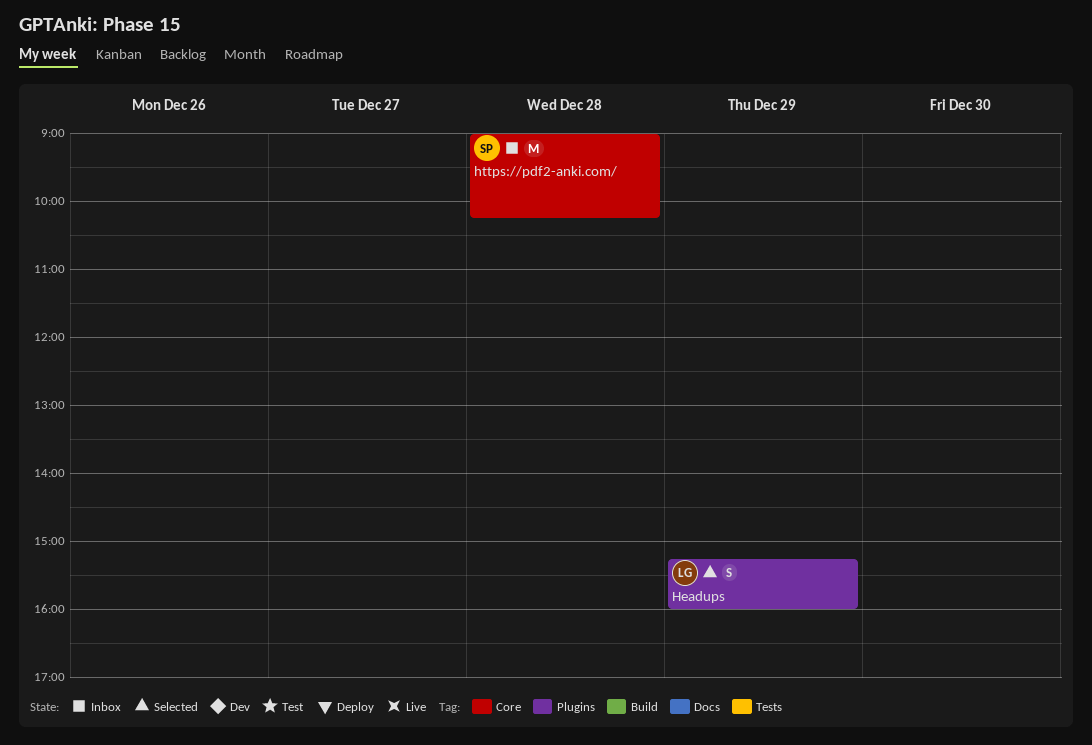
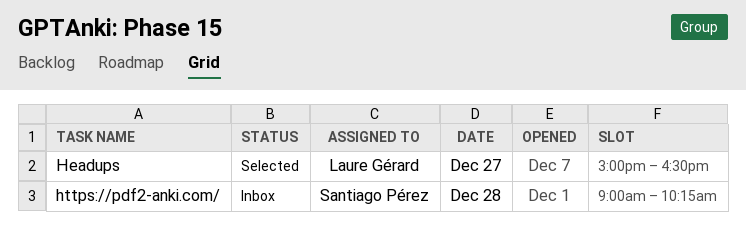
Headups, day: Dec 29 -> Dec 27
Headups, begins: 15:15 -> 15:00
Headups, ends: 16:00 -> 16:30

